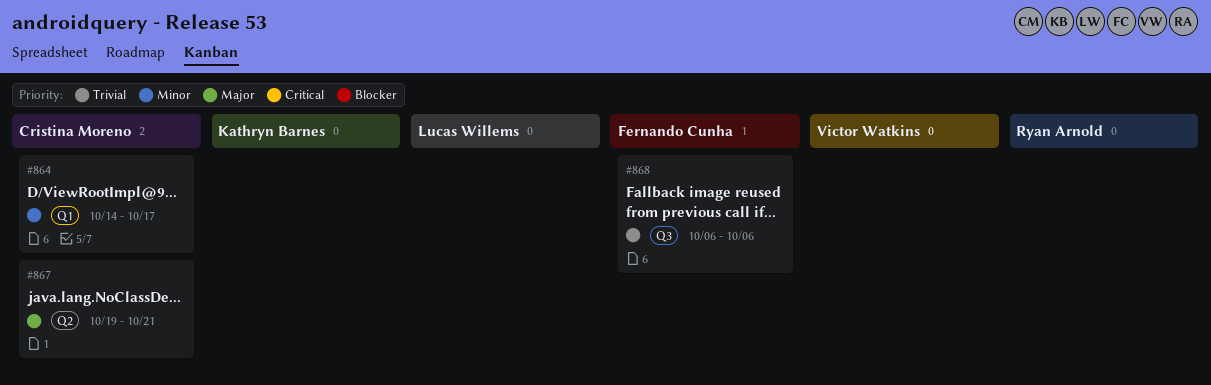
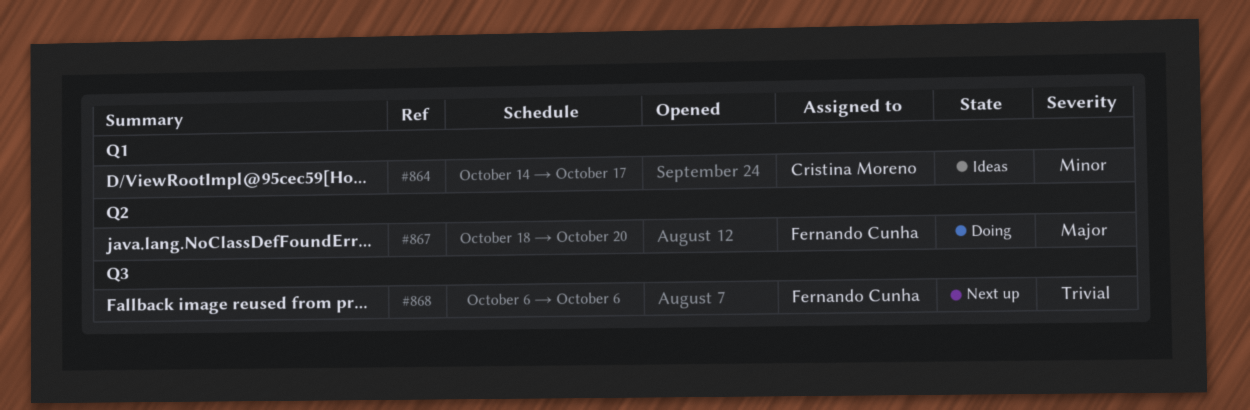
#867, owner: Cristina Moreno -> Fernando Cunha
#867, start: Oct 19 -> Oct 18
#867, due: Oct 21 -> Oct 20

